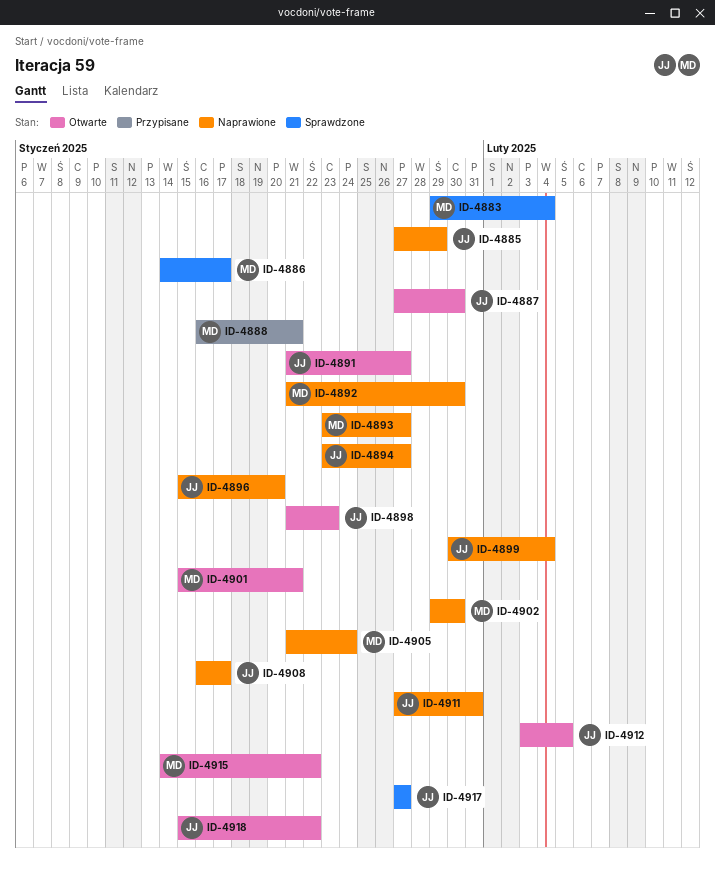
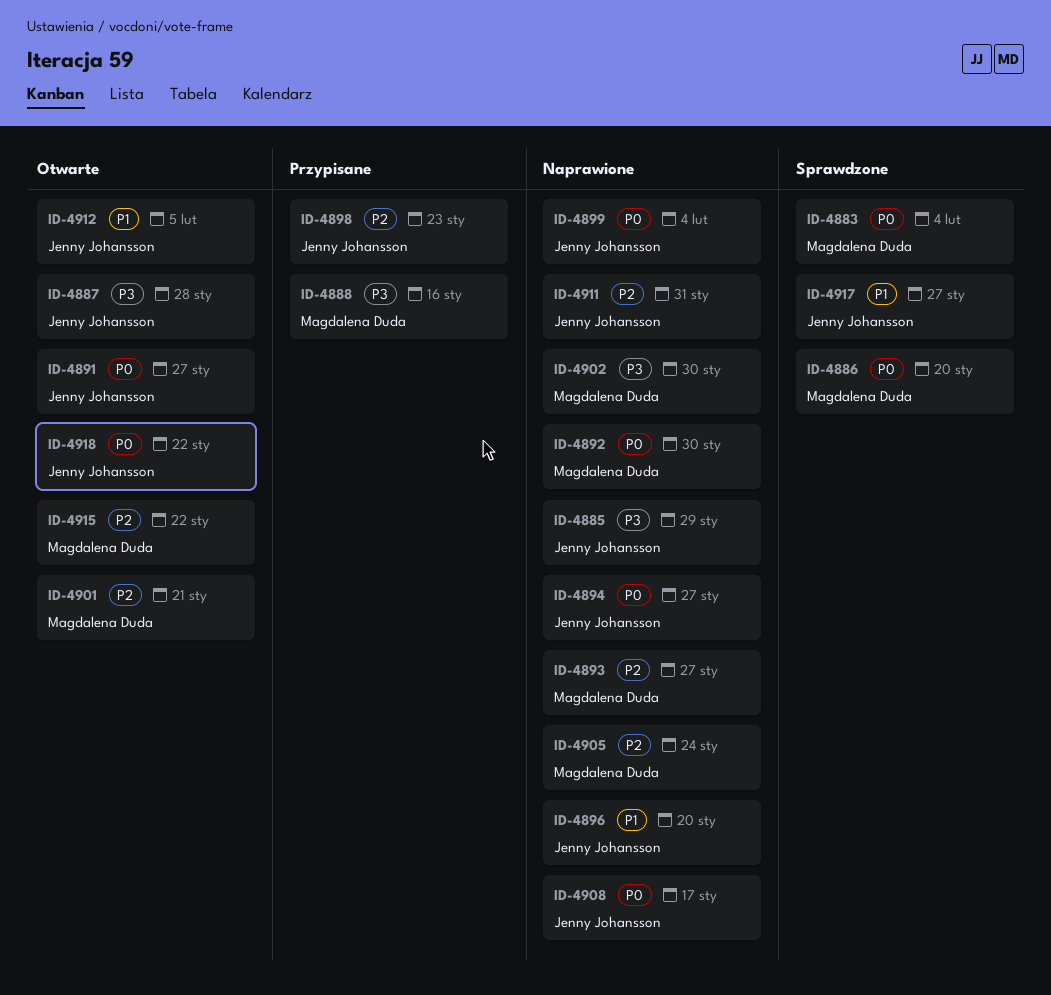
ID-4886, due: Jan 17 -> Jan 20
ID-4887, due: Jan 30 -> Jan 28
ID-4888, due: Jan 21 -> Jan 16
ID-4898, status: Otwarte -> Przypisane

